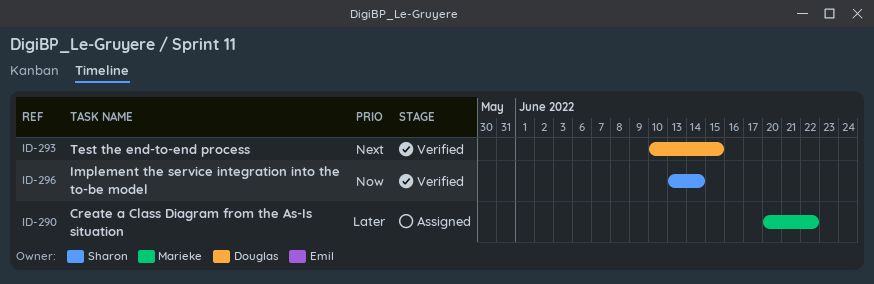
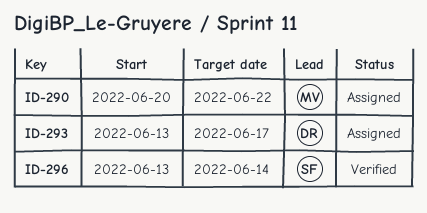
ID-293, status: Verified -> Assigned
ID-293, start: Jun 10 -> Jun 13
ID-293, due: Jun 15 -> Jun 17

